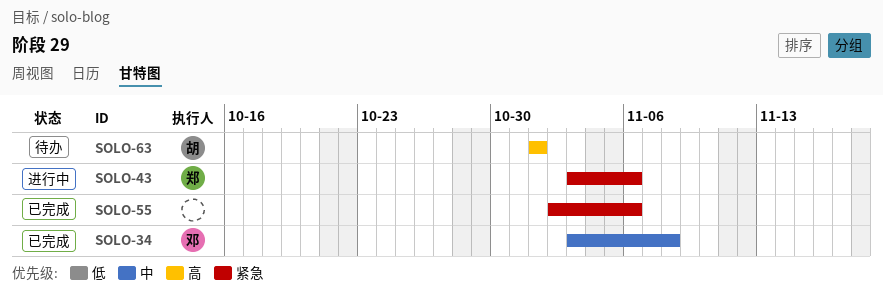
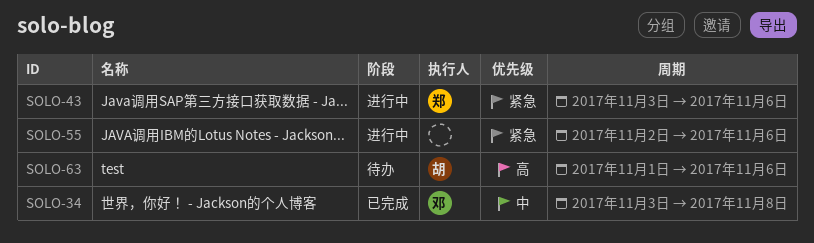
SOLO-55, status: 已完成 -> 进行中
SOLO-63, due: Nov 1 -> Nov 6

